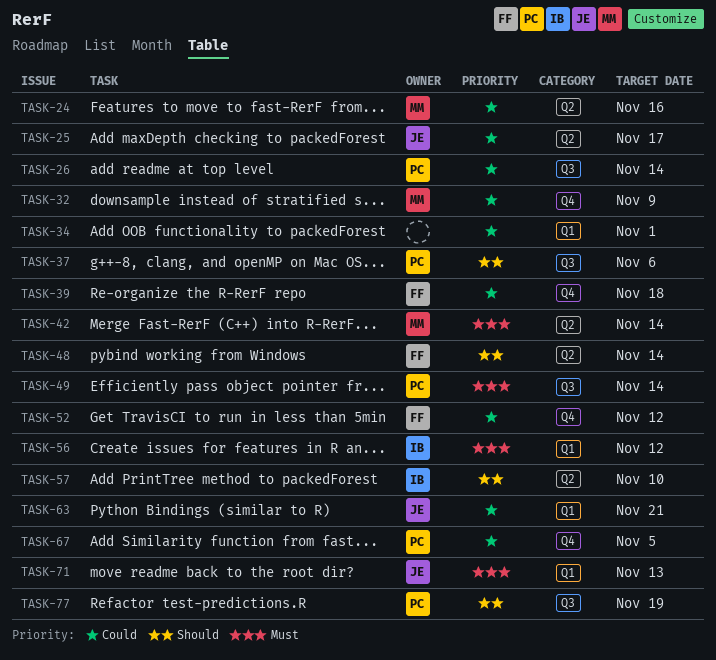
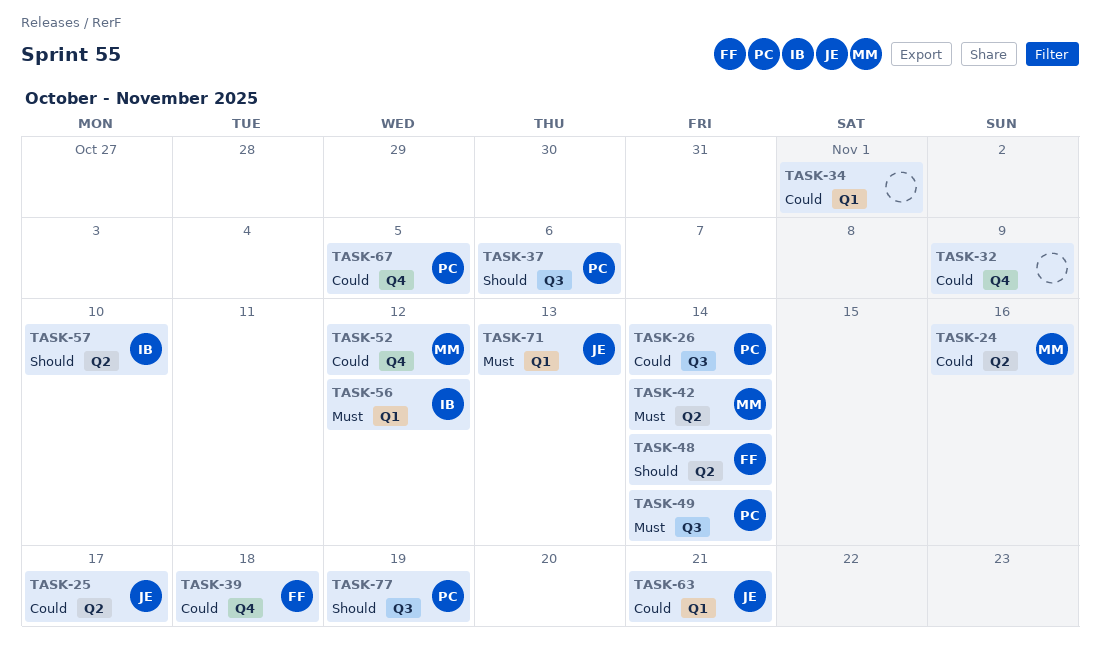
TASK-32, owner: MM -> none
TASK-52, owner: FF -> MM

